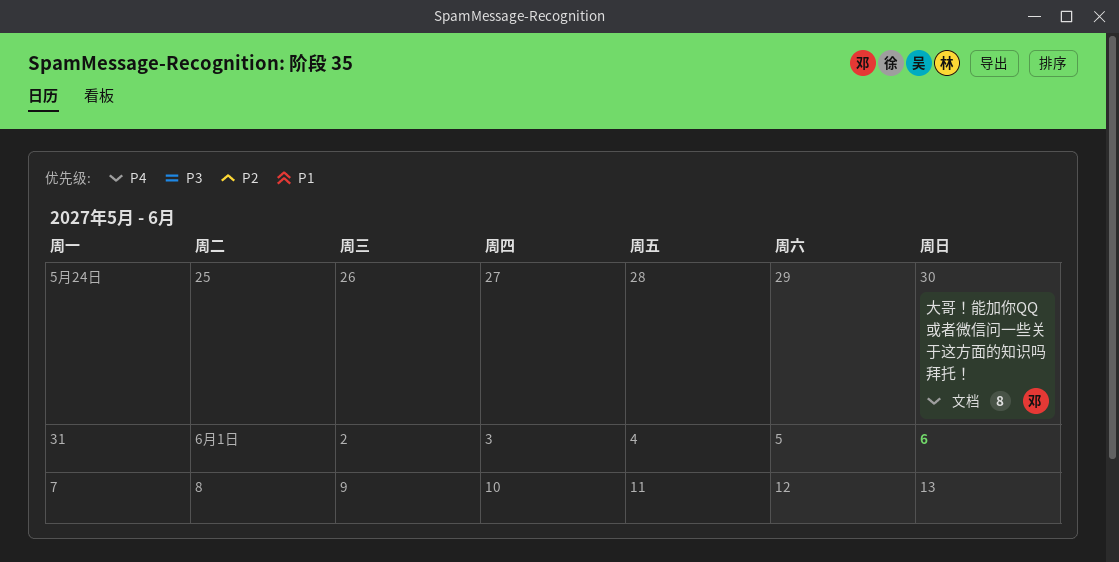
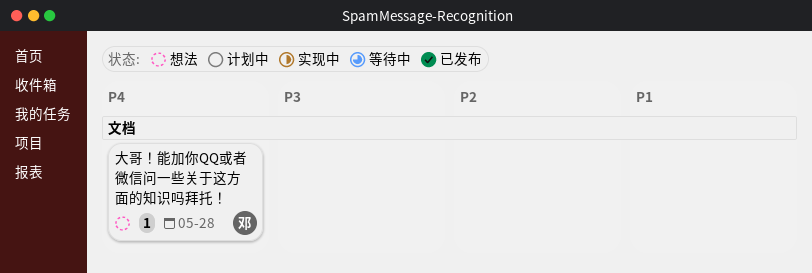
大哥！能加你QQ或者微信问一些关于这方面的知识吗拜托！, estimate: 8 -> 1
大哥！能加你QQ或者微信问一些关于这方面的知识吗拜托！, due: May 30 -> May 28

